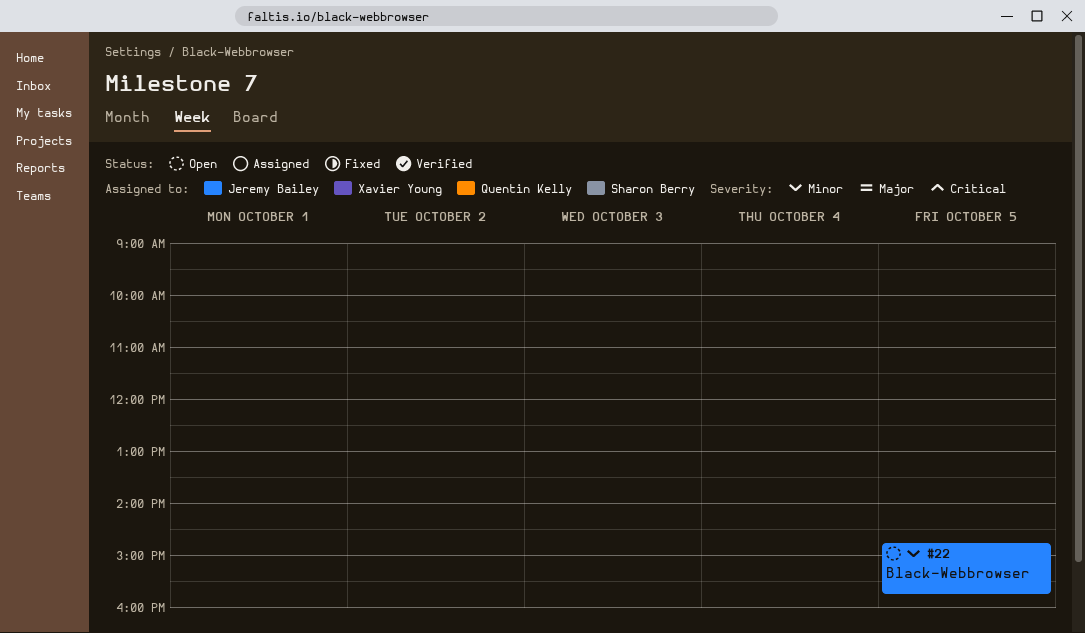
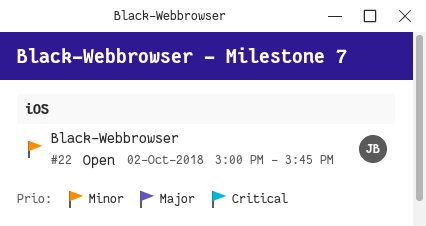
#22, day: Oct 5 -> Oct 2
#22, begins: 14:45 -> 15:00

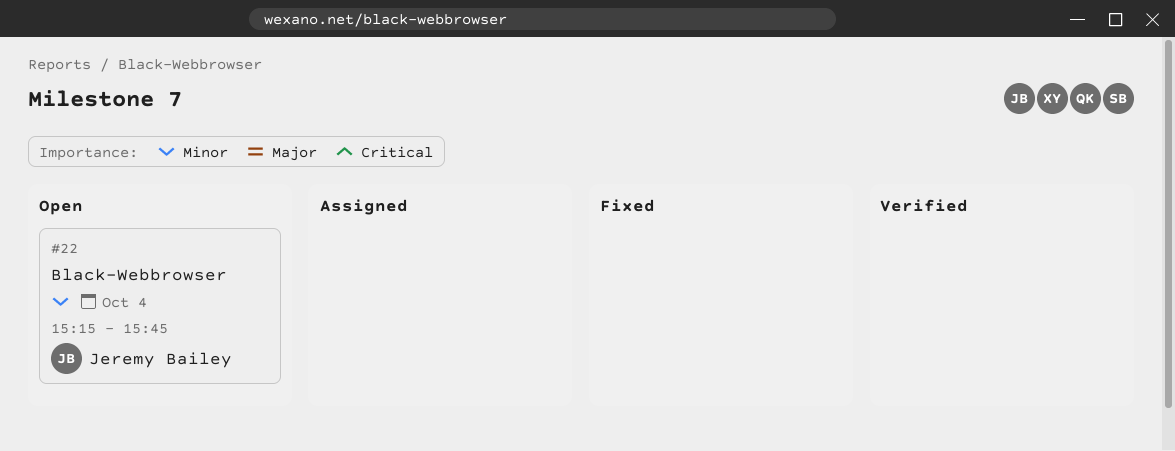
#22, day: Oct 2 -> Oct 4
#22, begins: 15:00 -> 15:15

